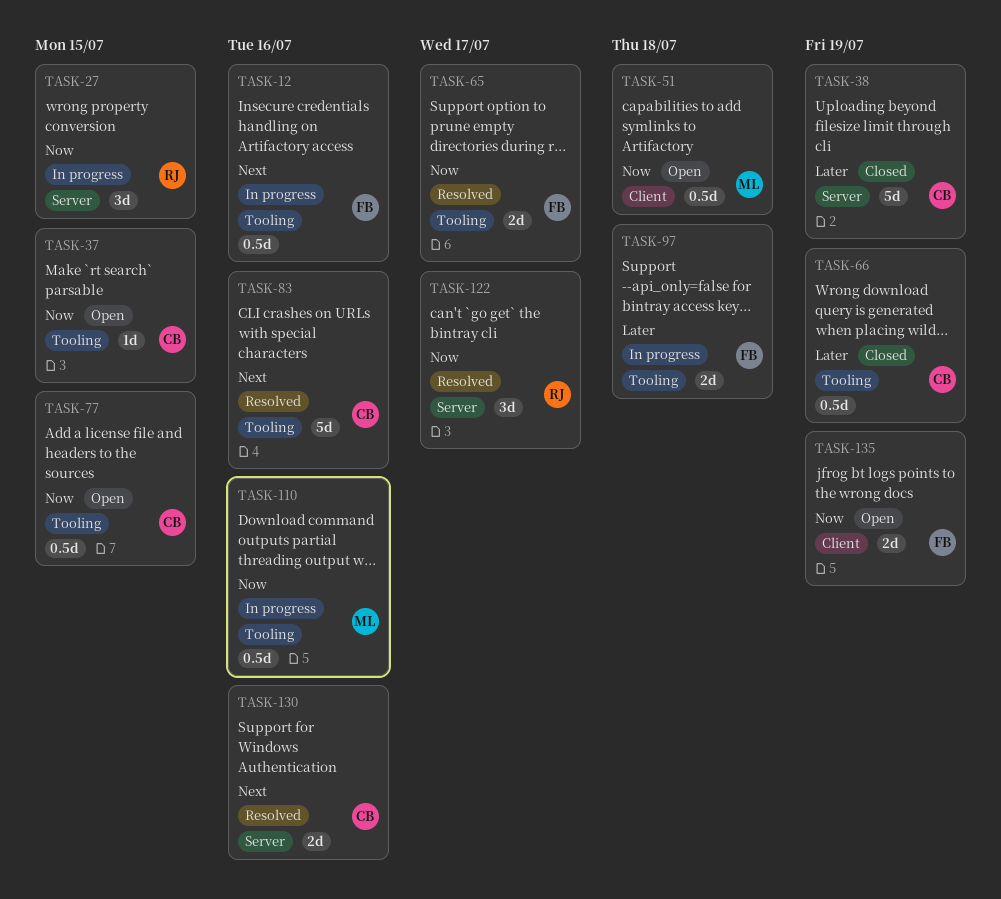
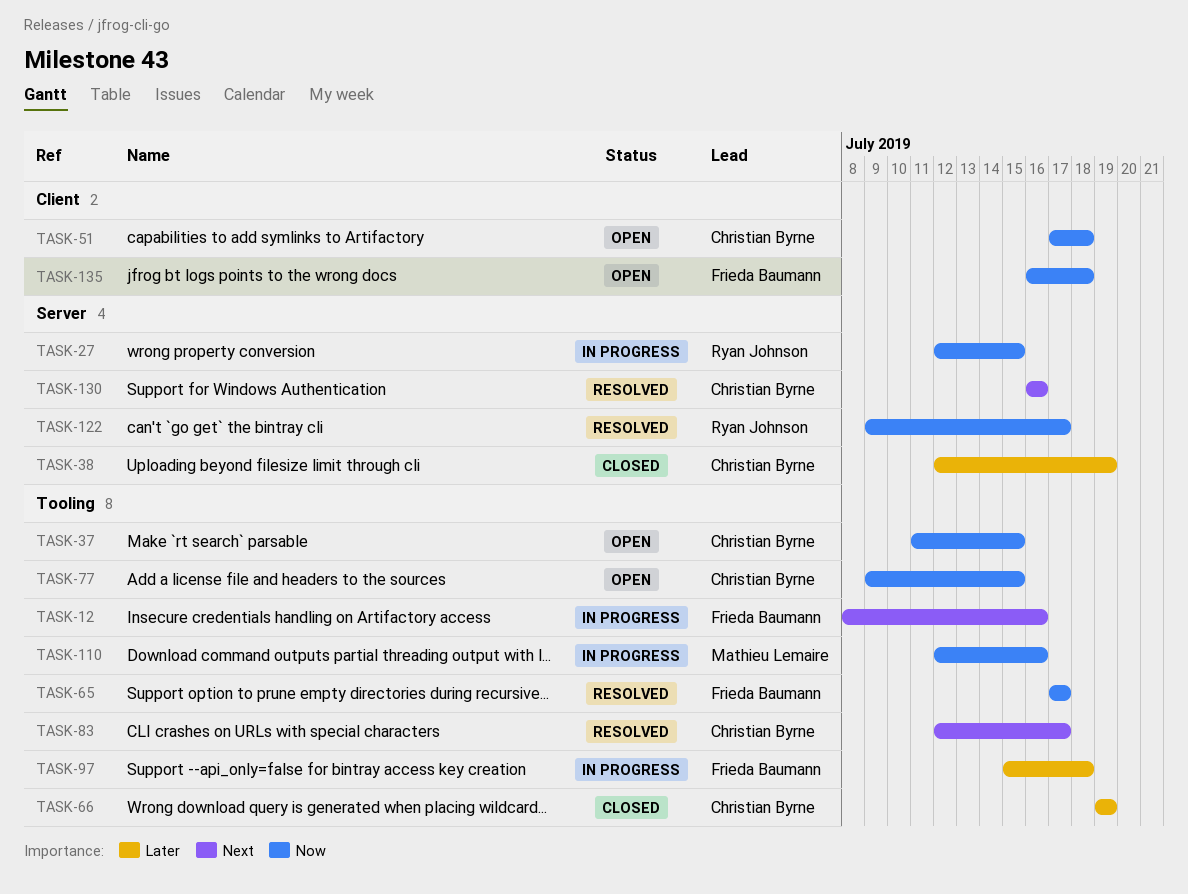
TASK-51, owner: Mathieu Lemaire -> Christian Byrne
TASK-83, due: Jul 16 -> Jul 17
TASK-135, due: Jul 19 -> Jul 18

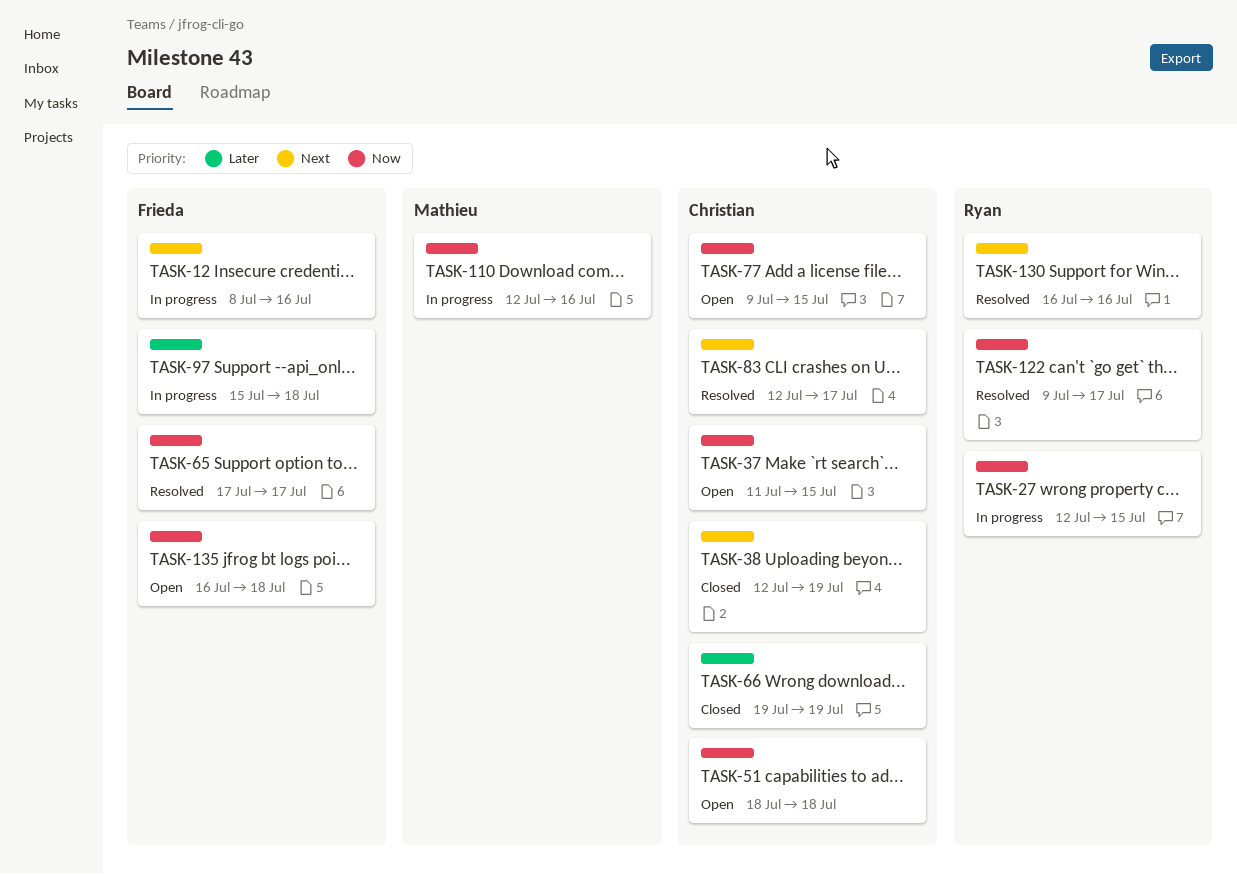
TASK-38, priority: Later -> Next
TASK-51, start: Jul 17 -> Jul 18
TASK-130, owner: Christian Byrne -> Ryan Johnson

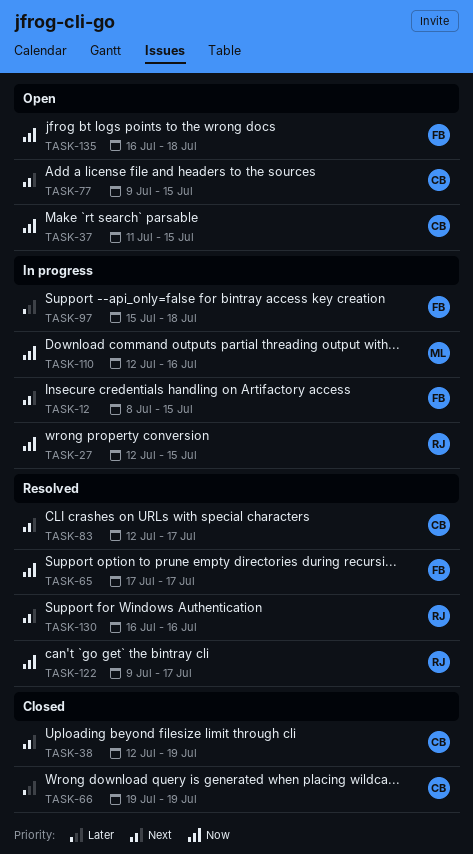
TASK-12, due: Jul 16 -> Jul 15
TASK-51: present -> none
TASK-77, priority: Now -> Next

